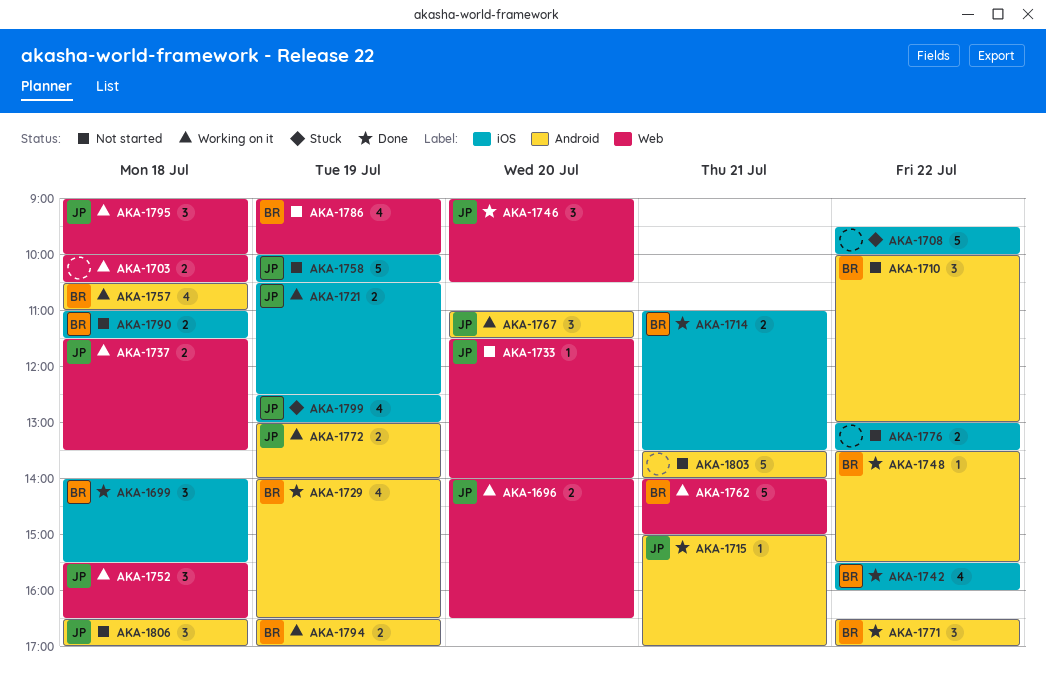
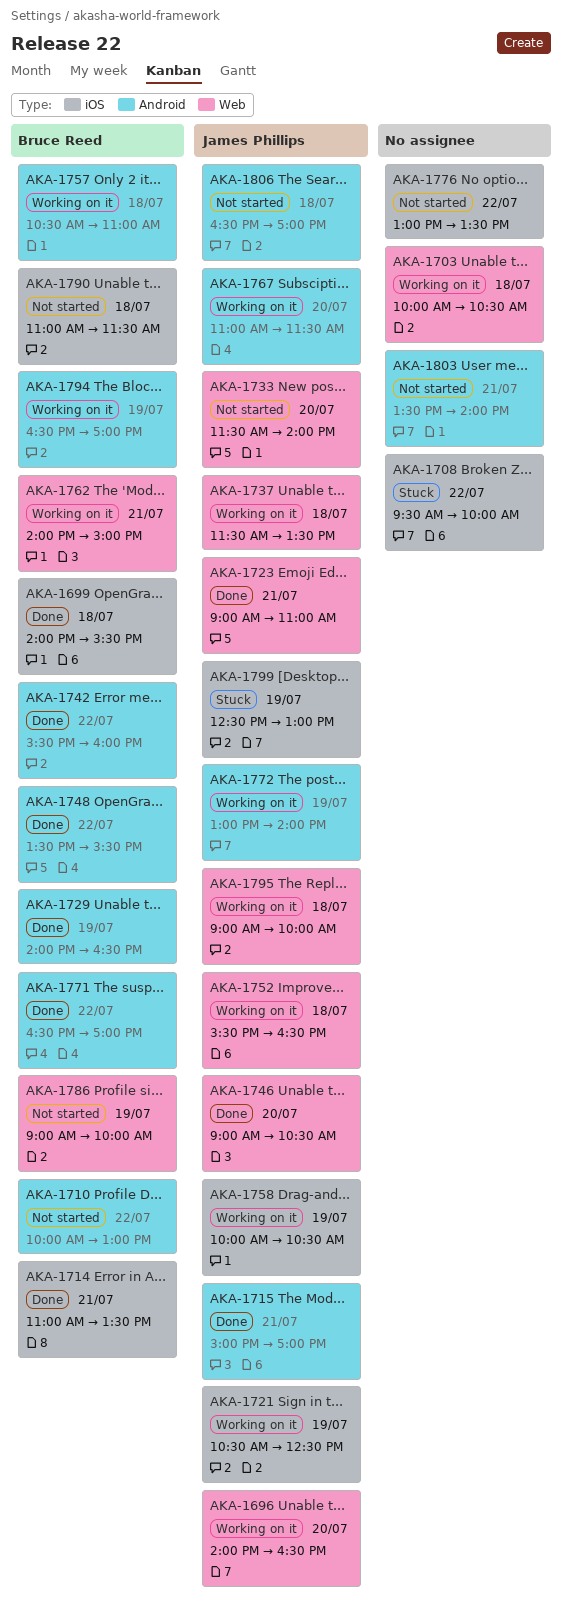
AKA-1723: none -> present
AKA-1742, label: iOS -> Android
AKA-1758, status: Not started -> Working on it

